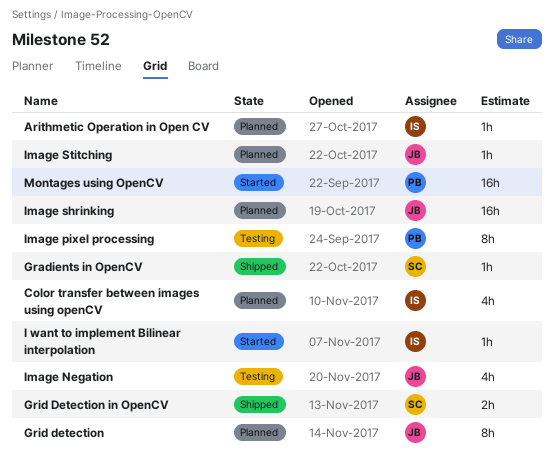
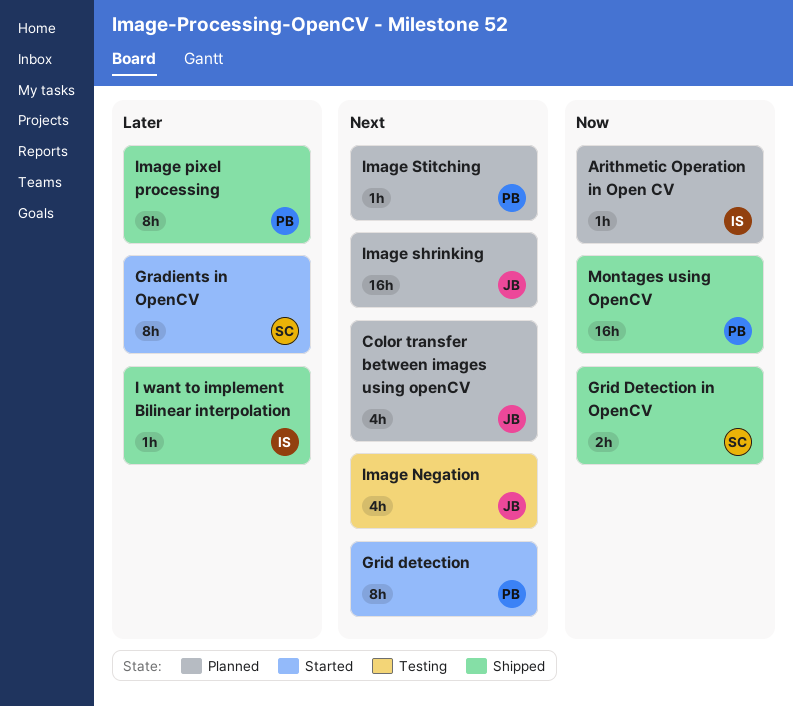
Color transfer between images using openCV, owner: IS -> JB
Gradients in OpenCV, status: Shipped -> Started
Gradients in OpenCV, estimate: 1h -> 8h
Grid detection, status: Planned -> Started
Grid detection, owner: JB -> PB
I want to implement Bilinear interpolation, status: Started -> Shipped
Image pixel processing, status: Testing -> Shipped
Image Stitching, owner: JB -> PB
Montages using OpenCV, status: Started -> Shipped

